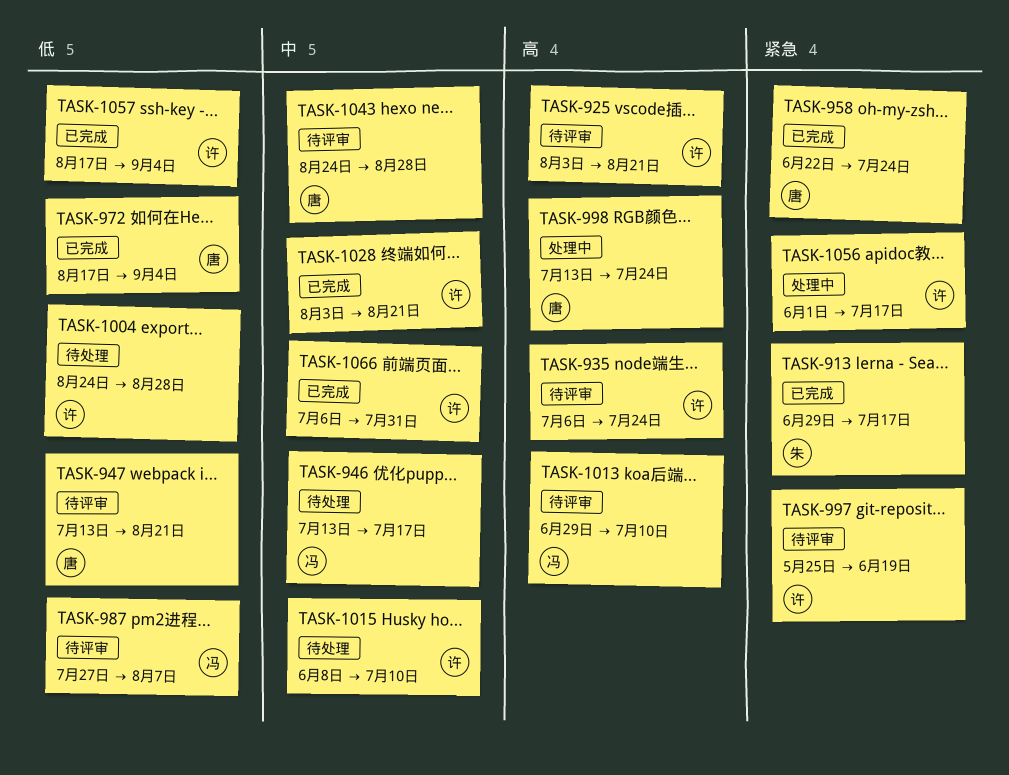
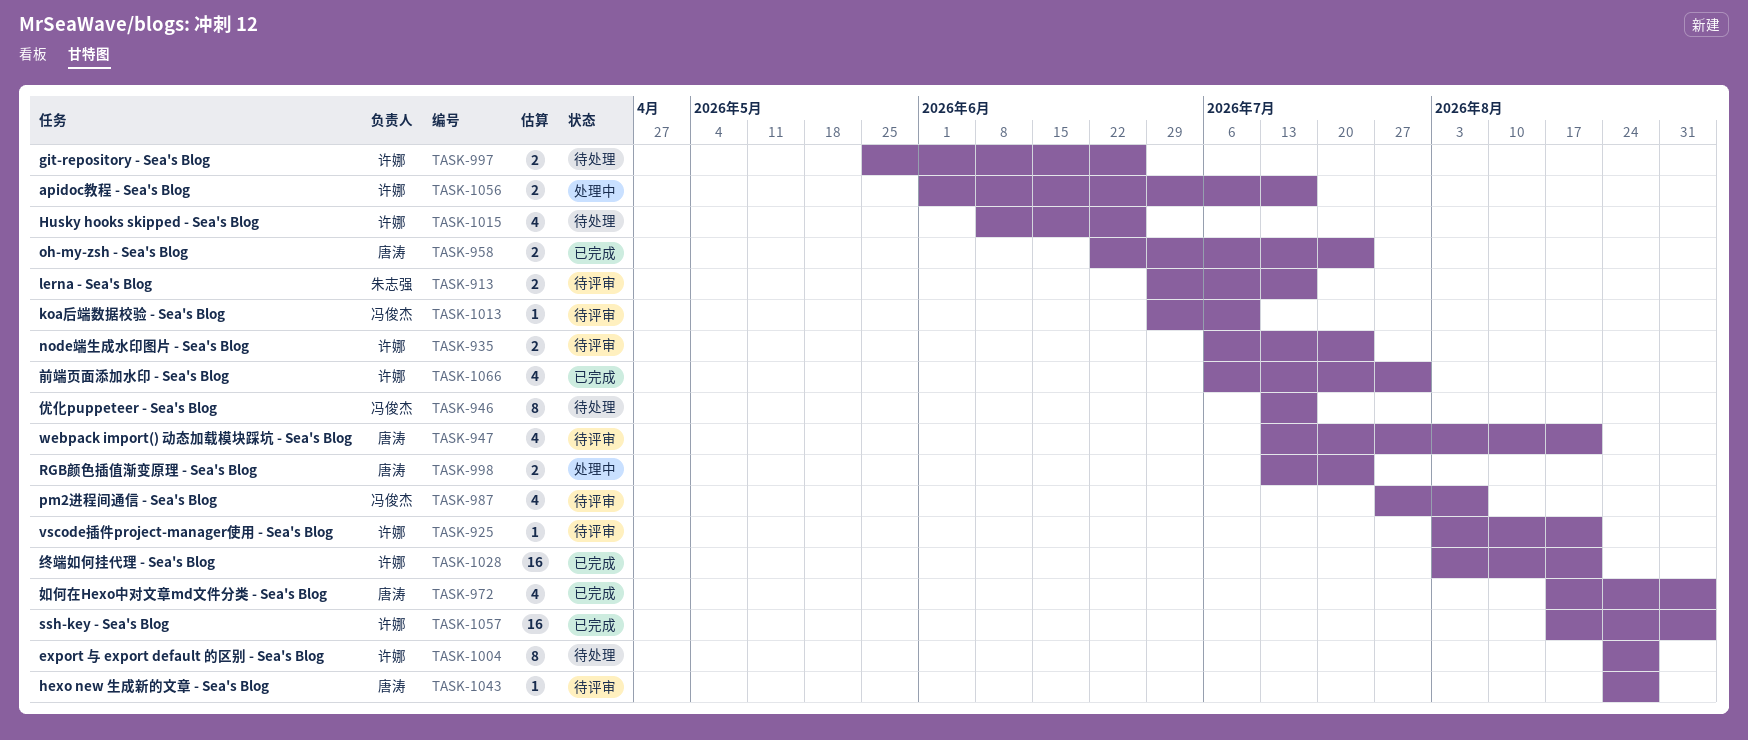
TASK-913, status: 已完成 -> 待评审
TASK-997, status: 待评审 -> 待处理
TASK-997, due: Jun 19 -> Jun 26
TASK-1015, due: Jul 10 -> Jun 26

